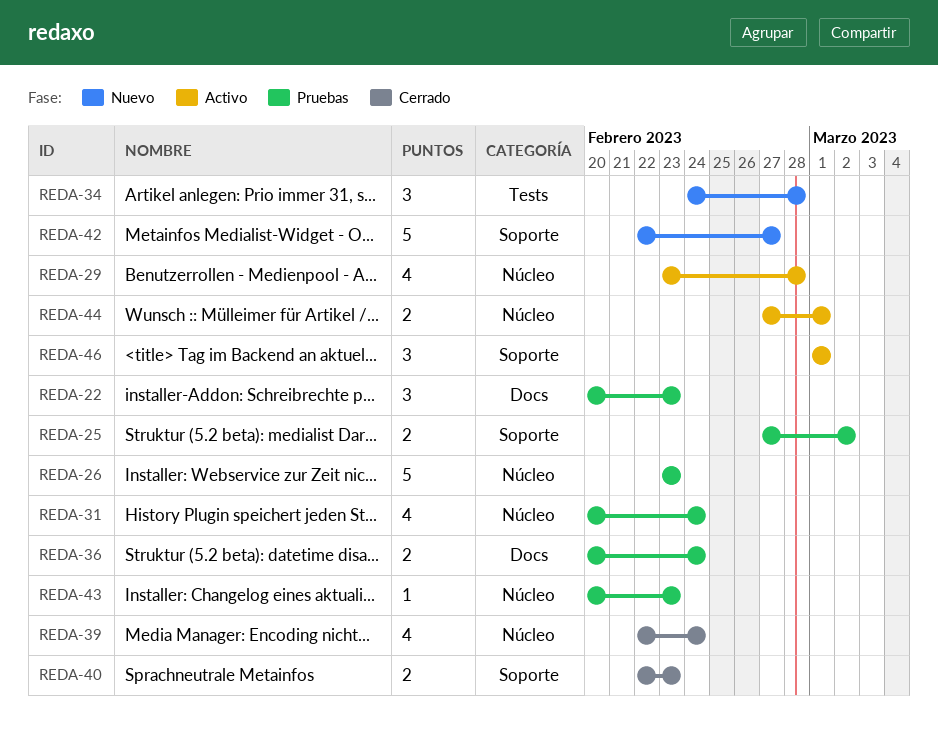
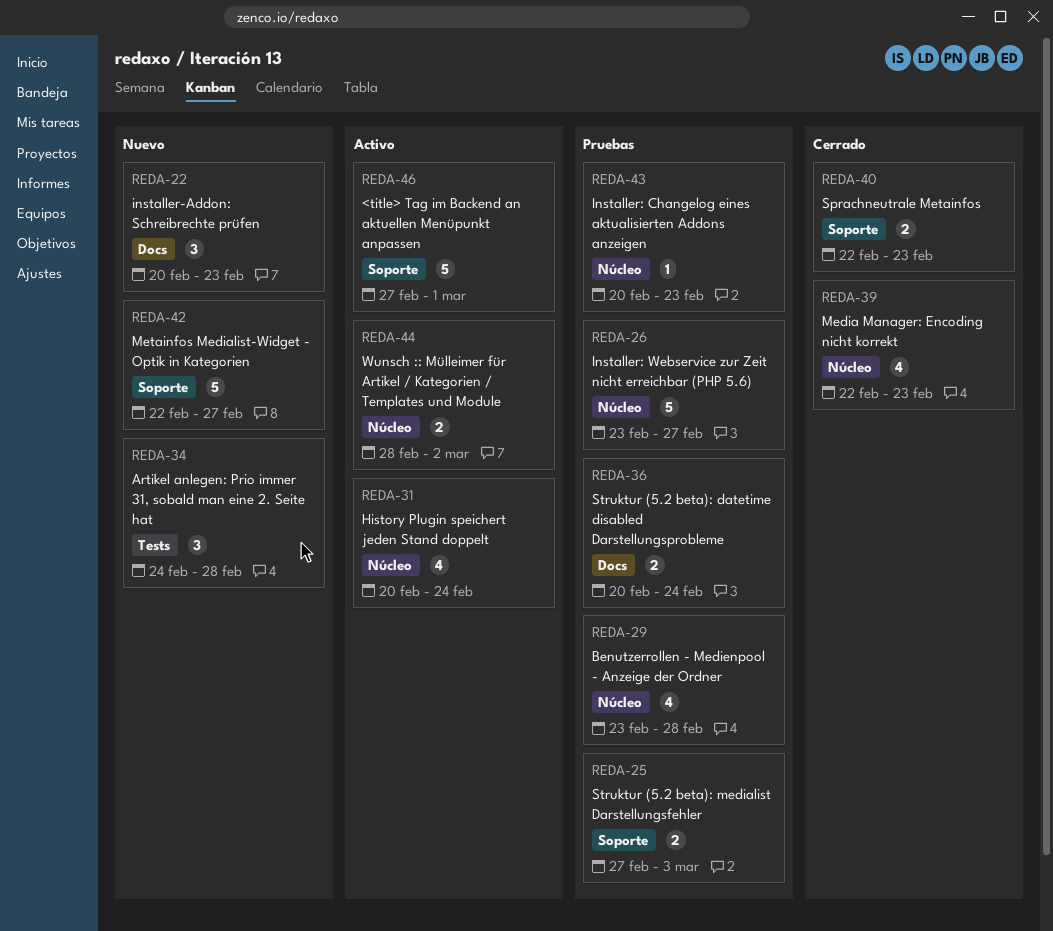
REDA-22, status: Pruebas -> Nuevo
REDA-25, due: Mar 2 -> Mar 3
REDA-26, due: Feb 23 -> Feb 27
REDA-29, status: Activo -> Pruebas
REDA-31, status: Pruebas -> Activo
REDA-39, due: Feb 24 -> Feb 23
REDA-44, start: Feb 27 -> Feb 28
REDA-44, due: Mar 1 -> Mar 2
REDA-46, estimate: 3 -> 5
REDA-46, start: Mar 1 -> Feb 27

